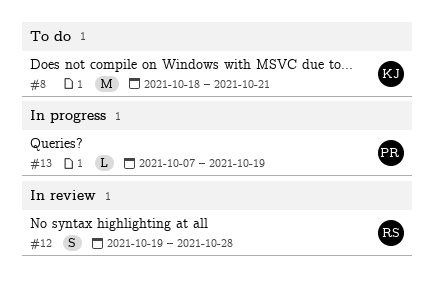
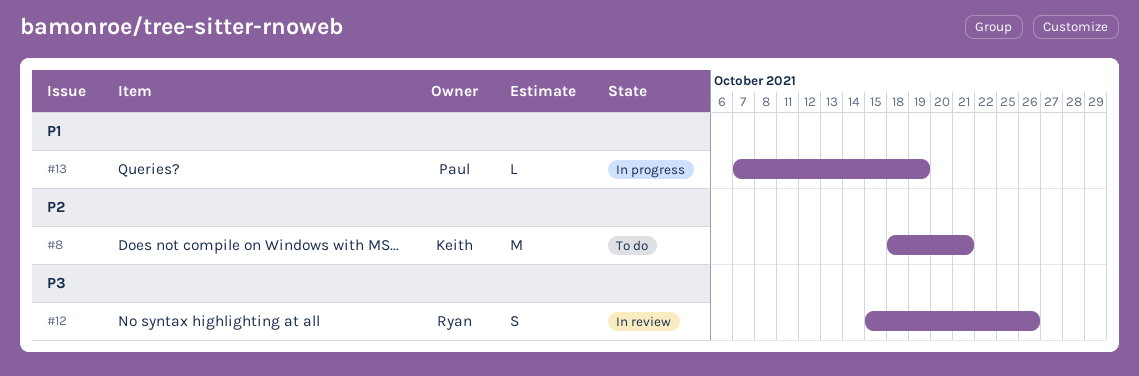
#12, start: Oct 19 -> Oct 15
#12, due: Oct 28 -> Oct 26

